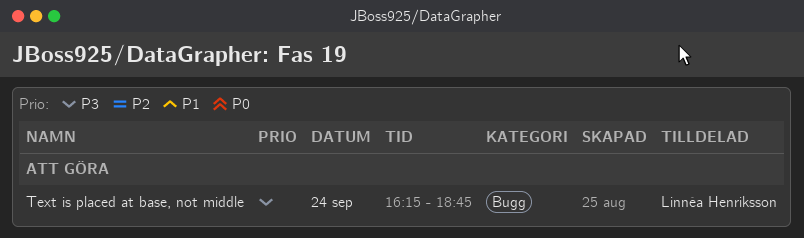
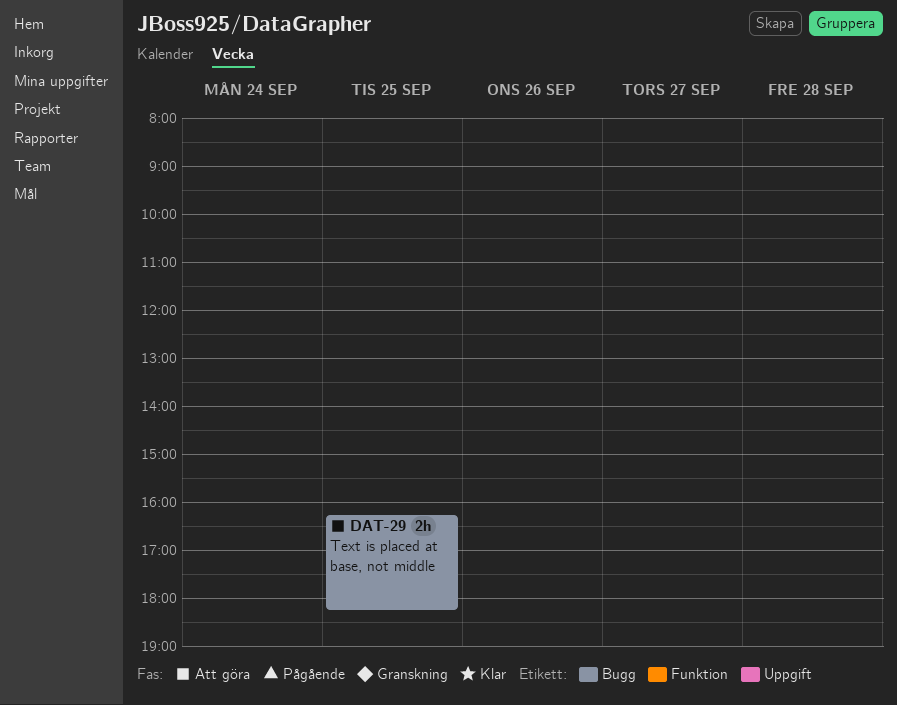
Text is placed at base, not middle, day: Sep 24 -> Sep 25
Text is placed at base, not middle, ends: 18:45 -> 18:15

